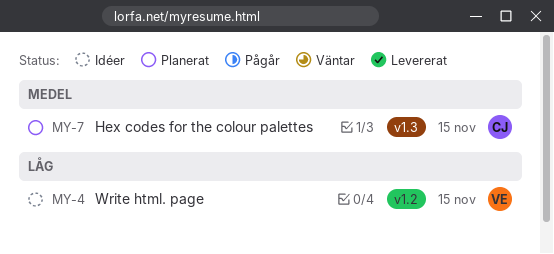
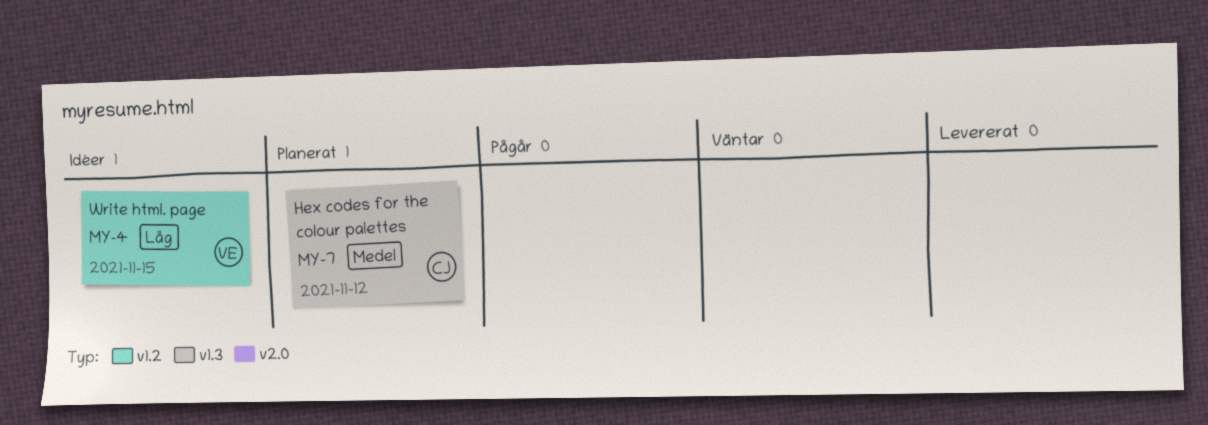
MY-7, due: Nov 15 -> Nov 12

